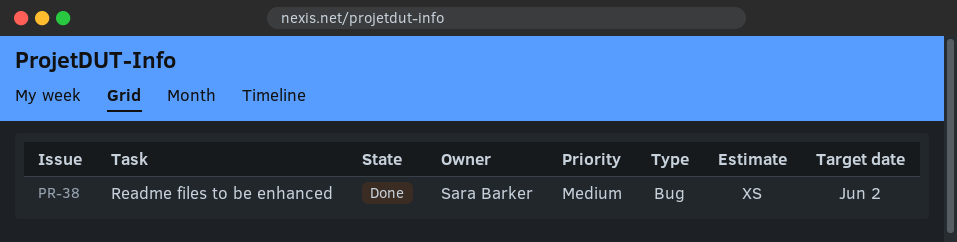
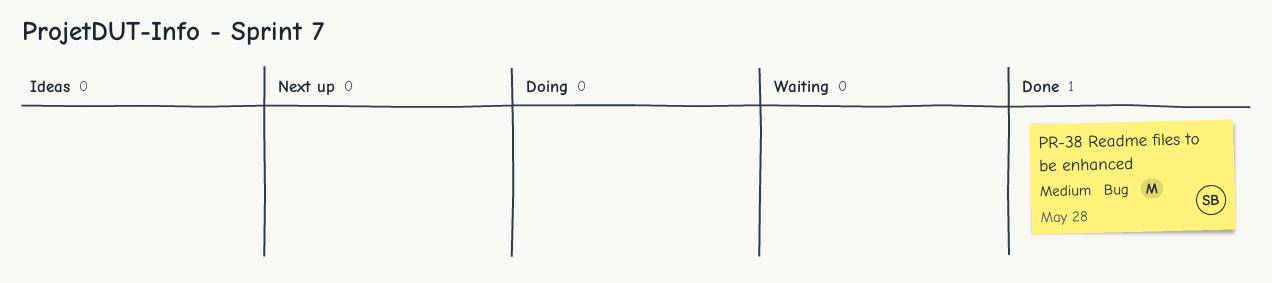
PR-38, estimate: XS -> M
PR-38, due: Jun 2 -> May 28

